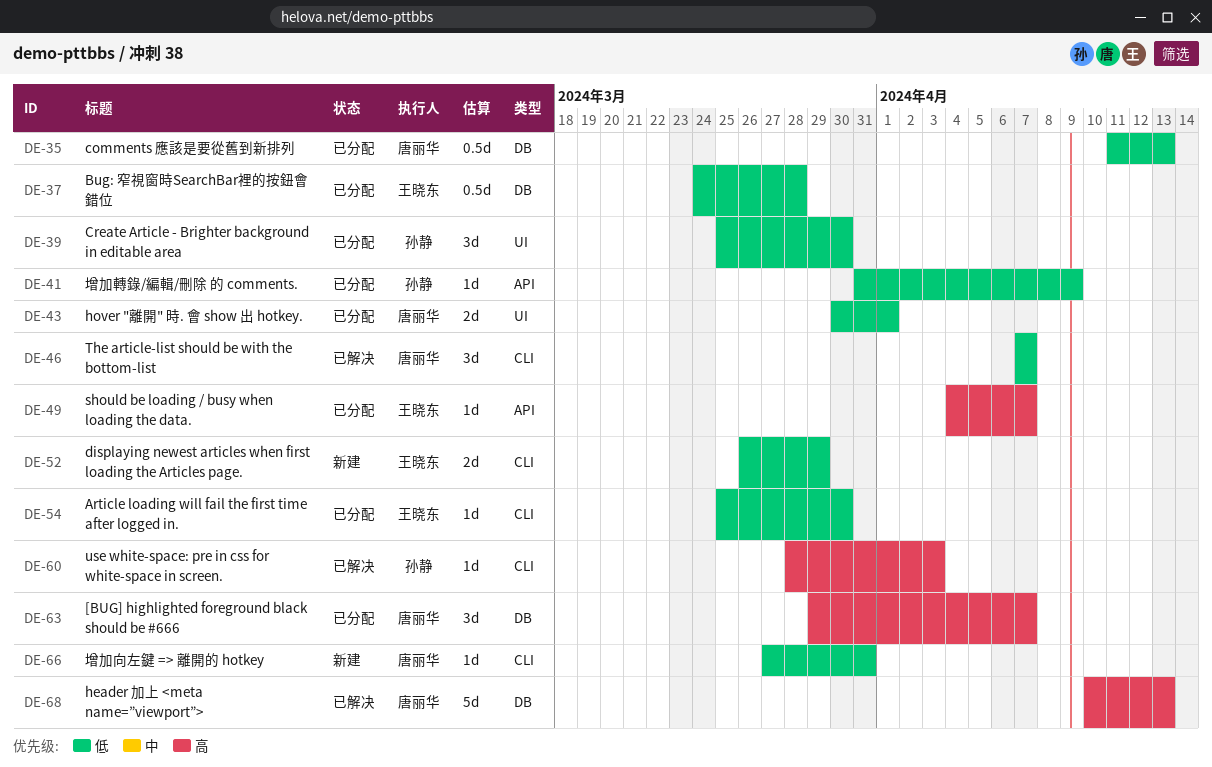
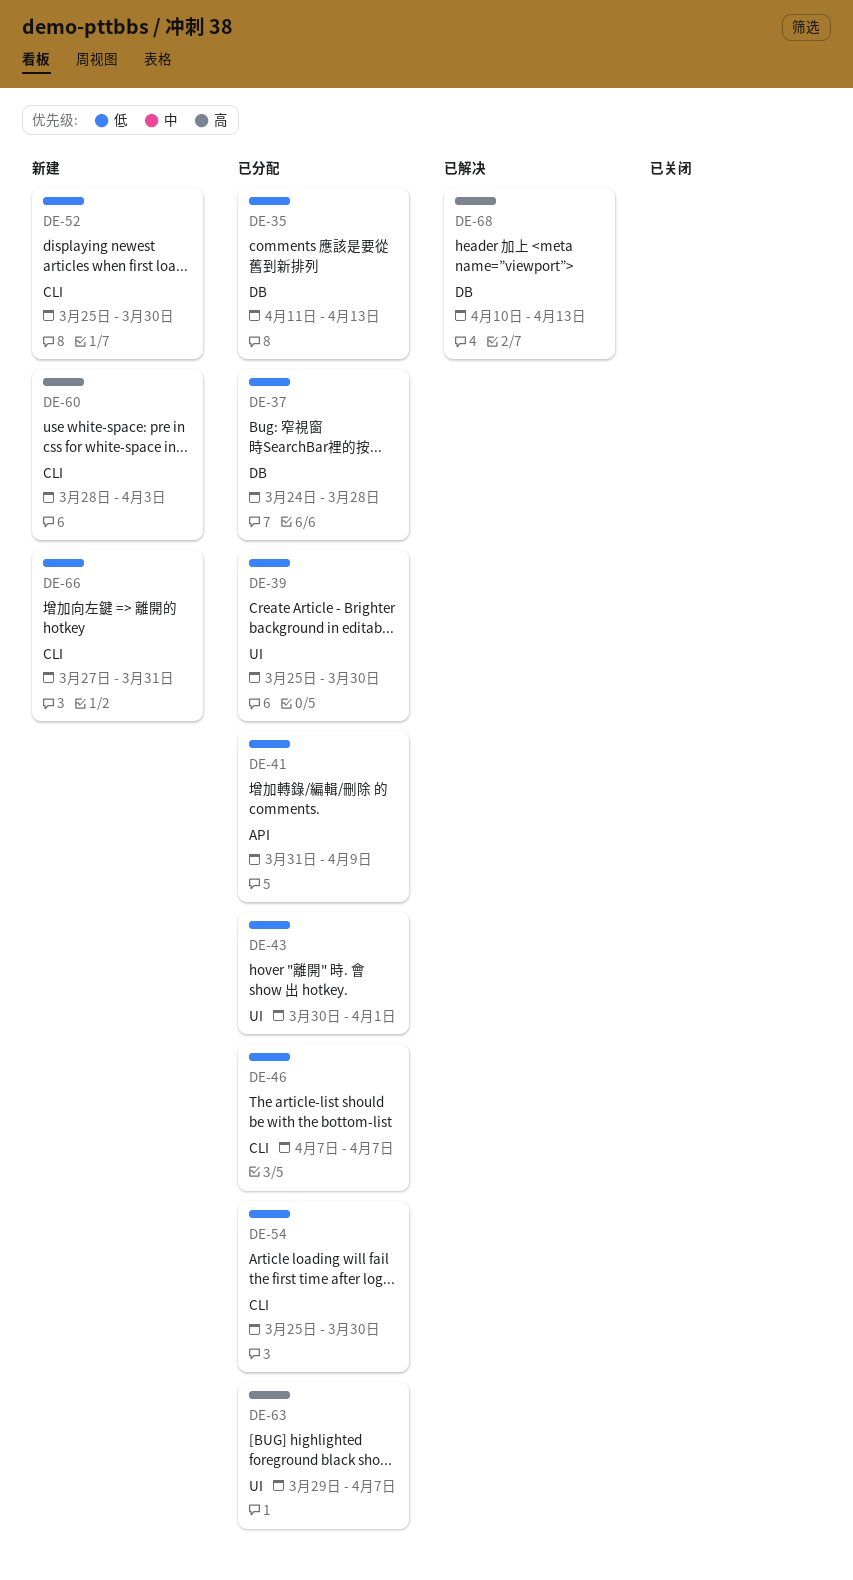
DE-46, status: 已解决 -> 已分配
DE-49: present -> none
DE-52, start: Mar 26 -> Mar 25
DE-52, due: Mar 29 -> Mar 30
DE-60, status: 已解决 -> 新建
DE-63, label: DB -> UI

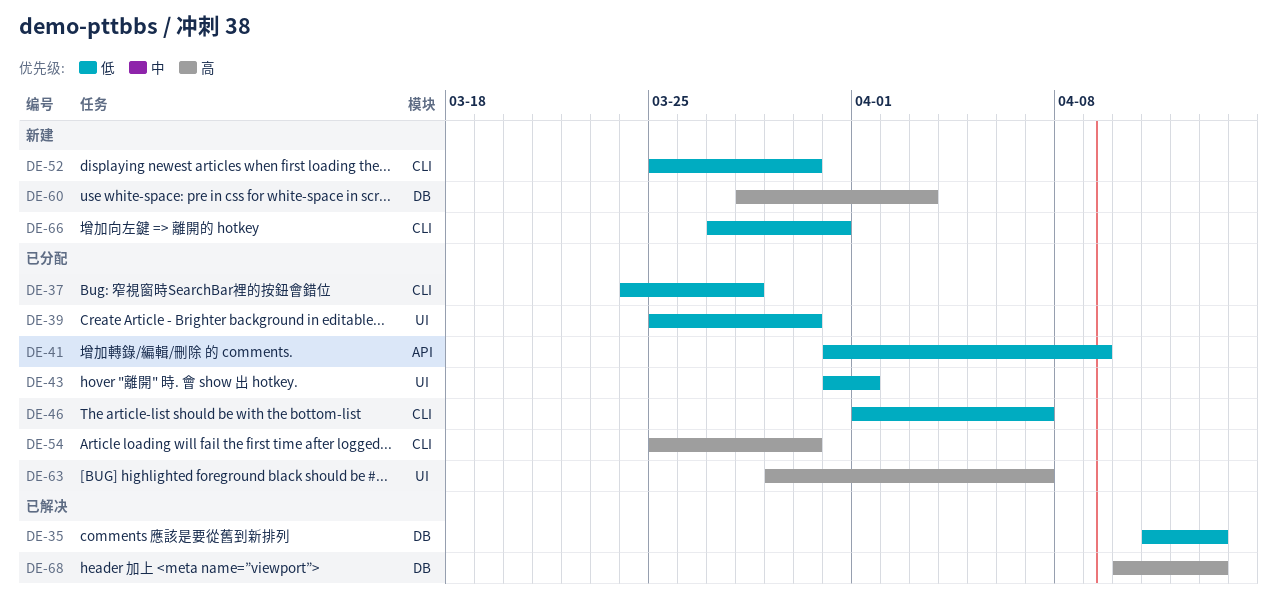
DE-35, status: 已分配 -> 已解决
DE-37, label: DB -> CLI
DE-43, start: Mar 30 -> Mar 31
DE-46, start: Apr 7 -> Apr 1
DE-54, priority: 低 -> 高
DE-60, label: CLI -> DB

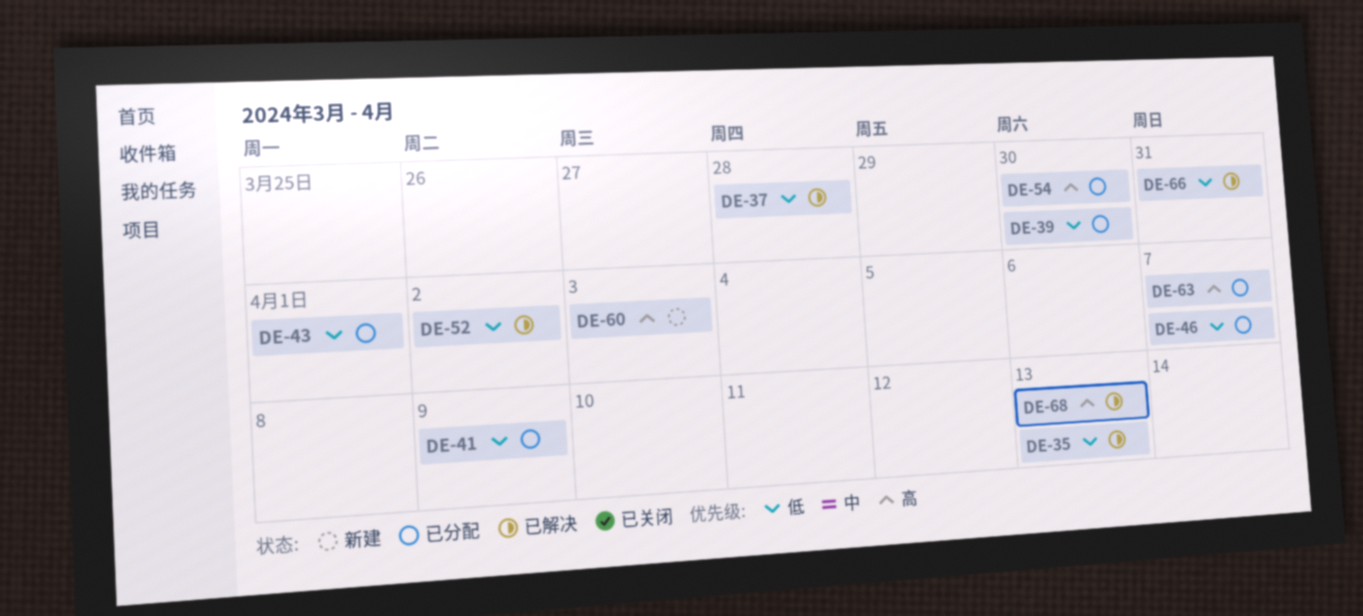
DE-37, status: 已分配 -> 已解决
DE-52, status: 新建 -> 已解决
DE-52, due: Mar 30 -> Apr 2
DE-66, status: 新建 -> 已解决

